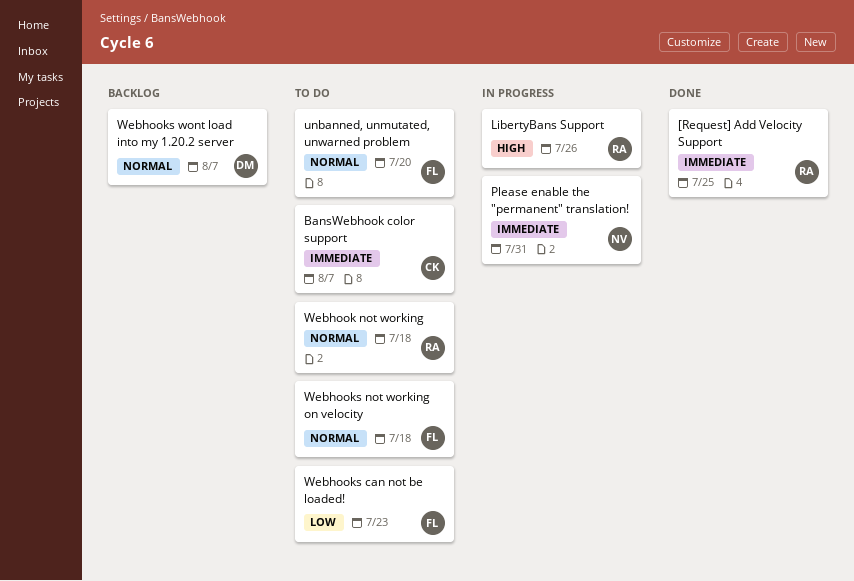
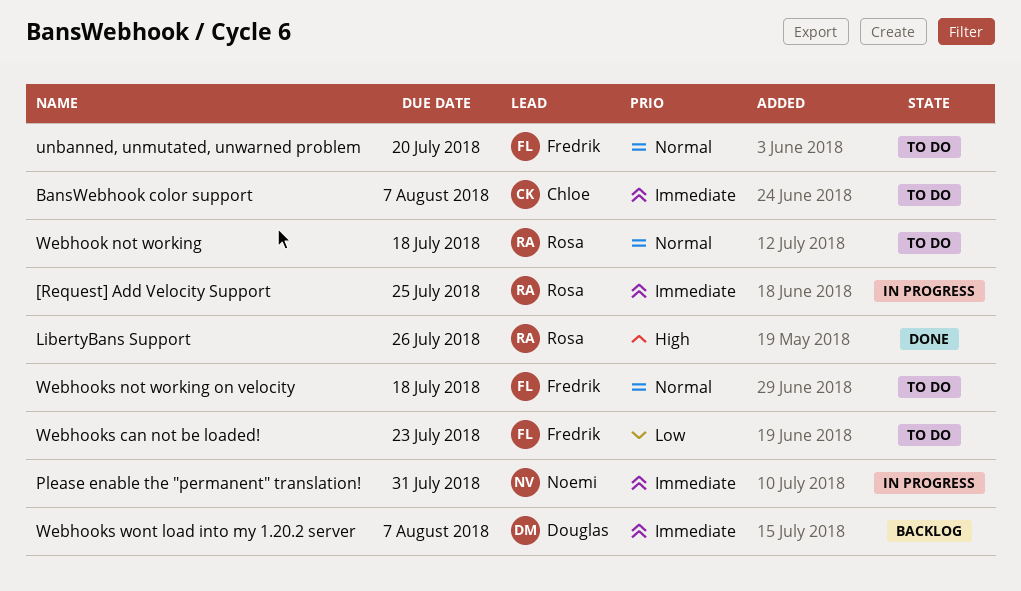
[Request] Add Velocity Support, status: Done -> In progress
LibertyBans Support, status: In progress -> Done
Webhooks wont load into my 1.20.2 server, priority: Normal -> Immediate

